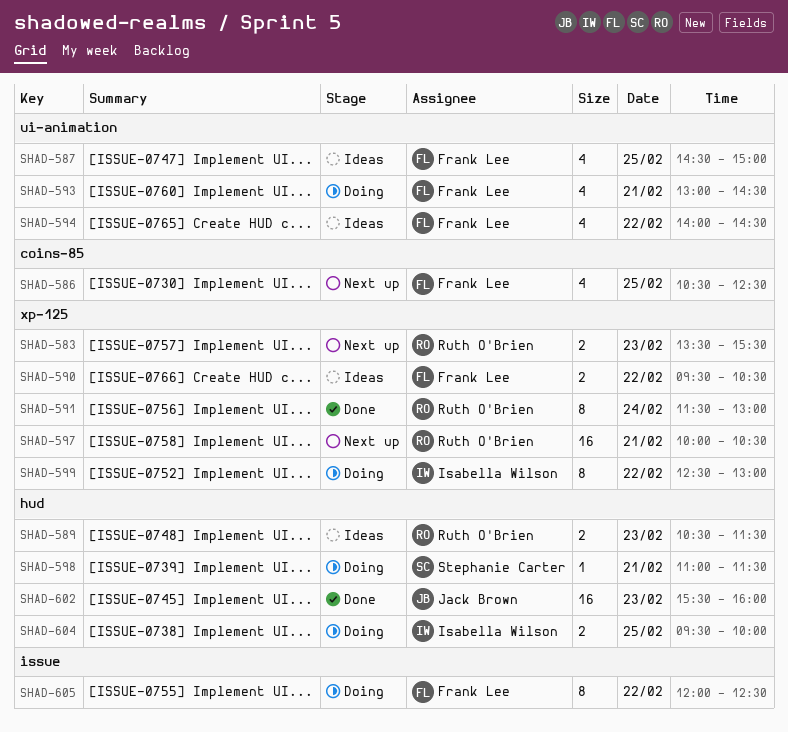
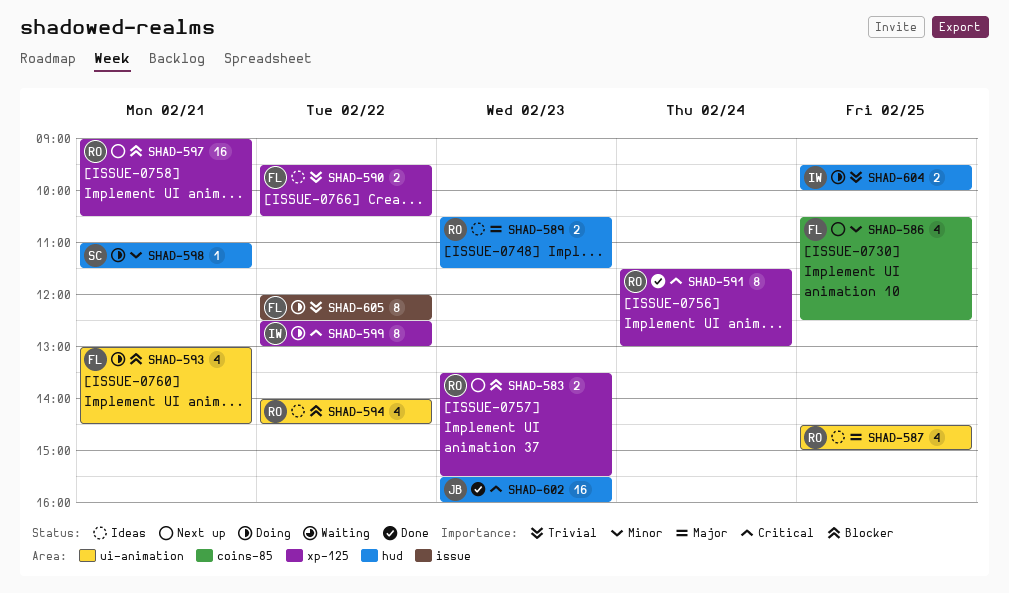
SHAD-587, owner: Frank Lee -> Ruth O'Brien
SHAD-594, owner: Frank Lee -> Ruth O'Brien
SHAD-597, begins: 10:00 -> 09:00

